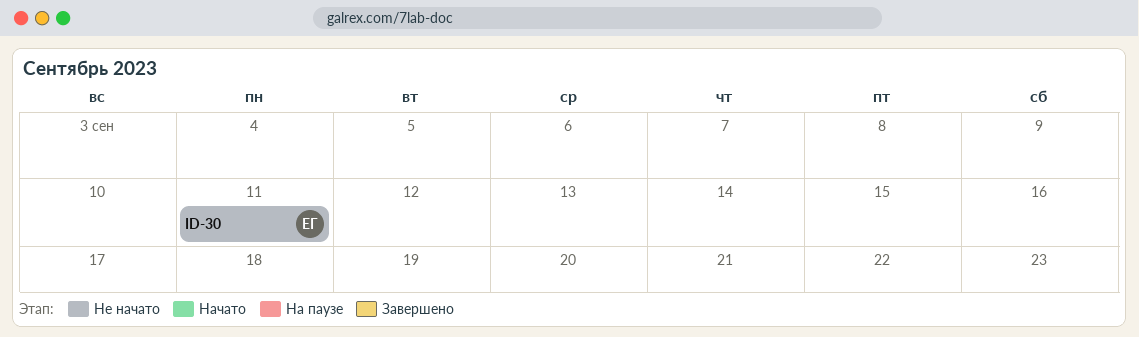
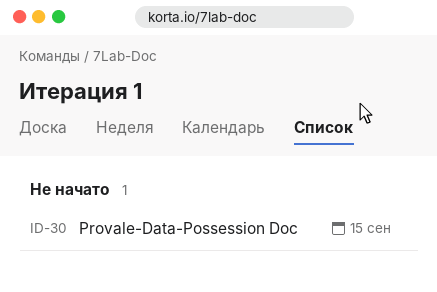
ID-30, due: Sep 11 -> Sep 15

